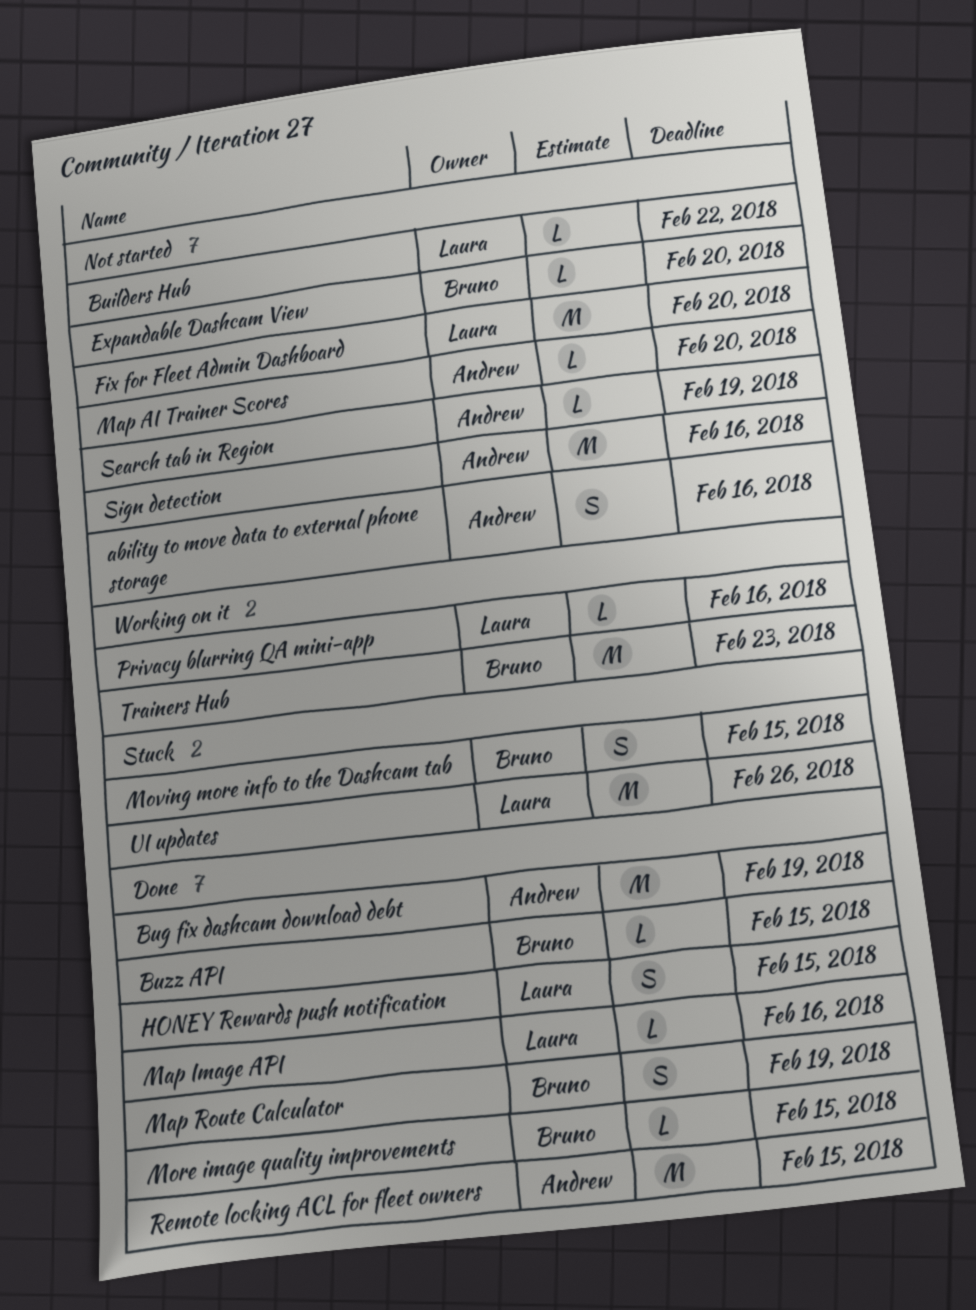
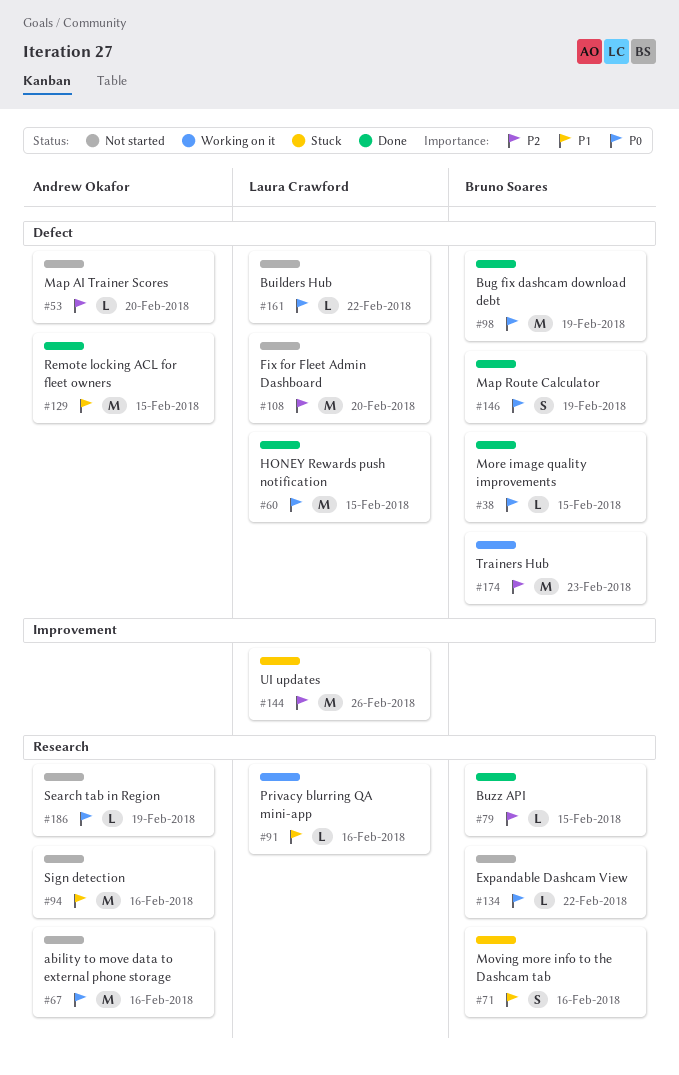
ability to move data to external phone storage, estimate: S -> M
Bug fix dashcam download debt, owner: Andrew Okafor -> Bruno Soares
Expandable Dashcam View, due: Feb 20 -> Feb 22
HONEY Rewards push notification, estimate: S -> M
Map Image API: present -> none
Moving more info to the Dashcam tab, due: Feb 15 -> Feb 16

